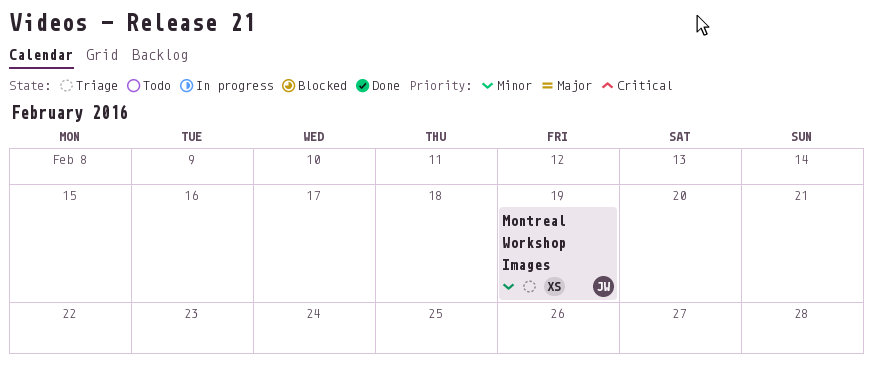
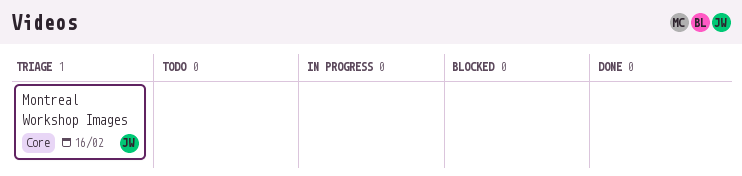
Montreal Workshop Images, due: Feb 19 -> Feb 16

